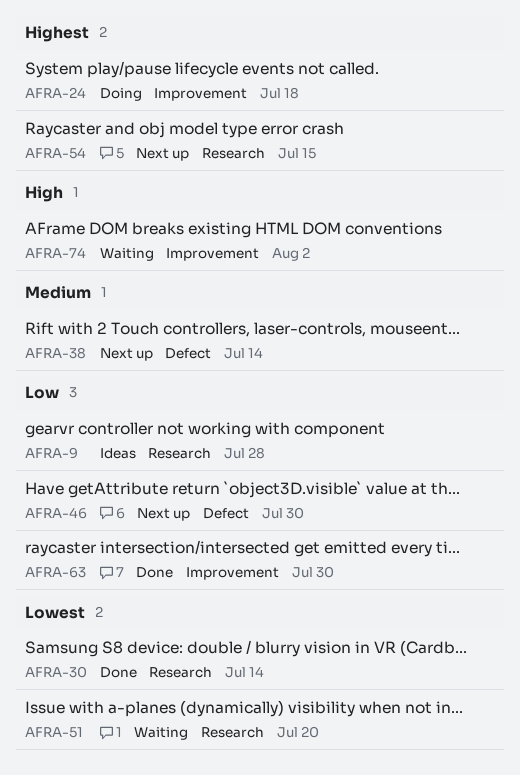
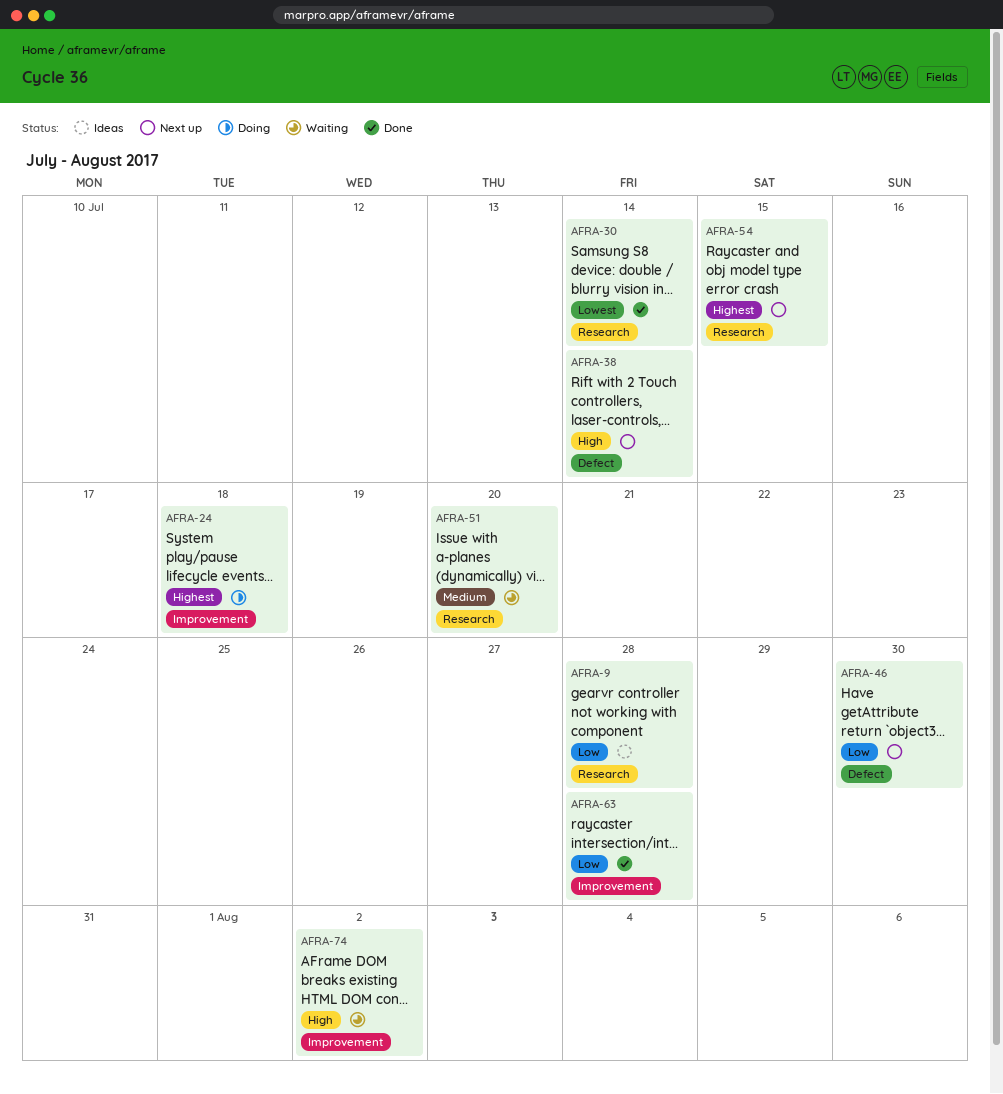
AFRA-38, priority: Medium -> High
AFRA-51, priority: Lowest -> Medium
AFRA-63, due: Jul 30 -> Jul 28

